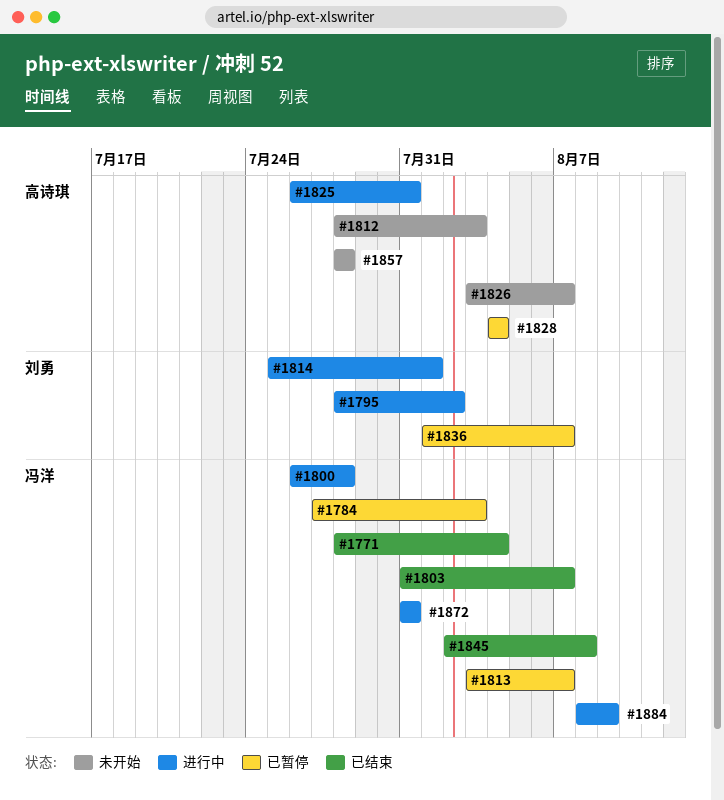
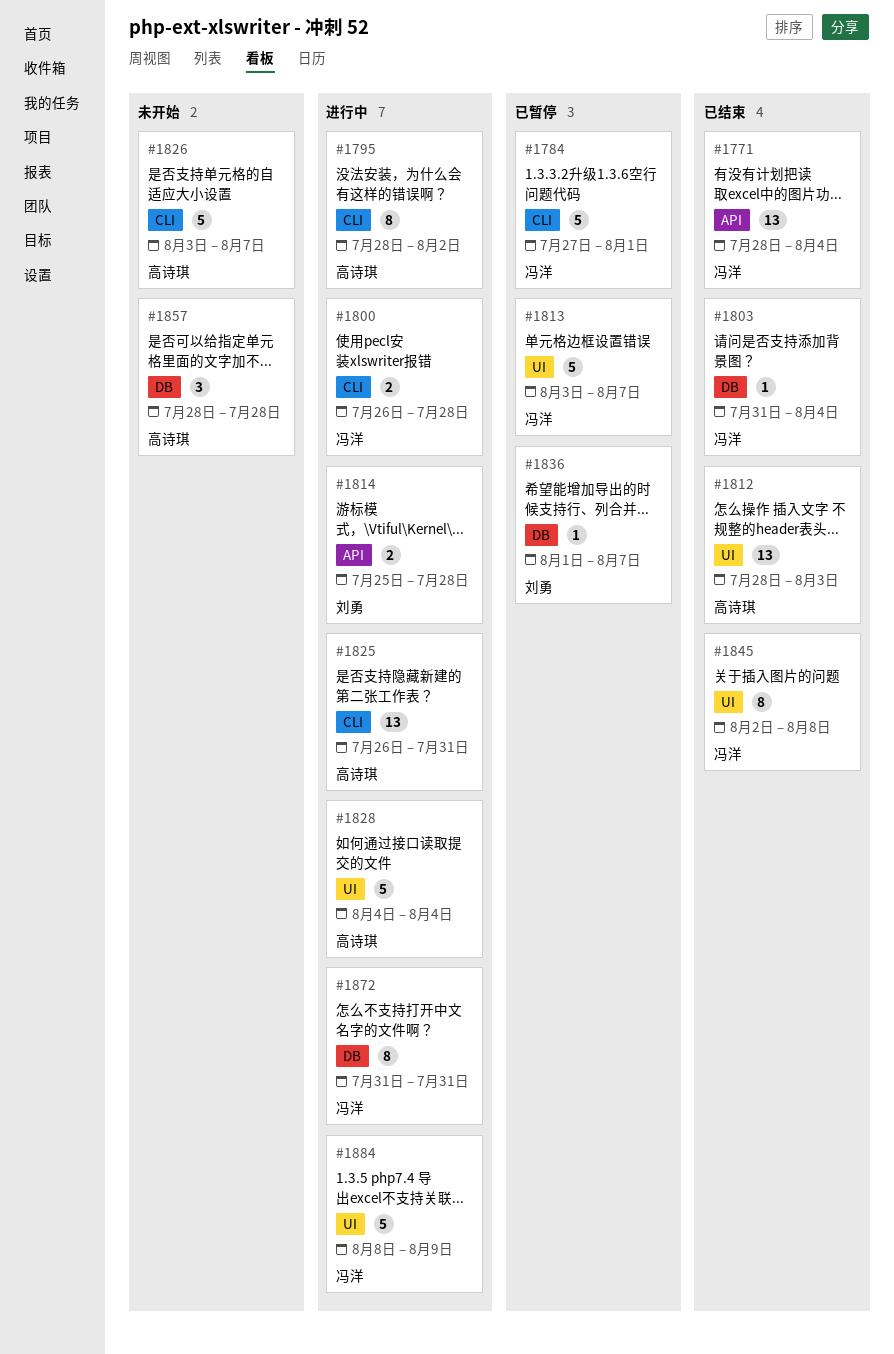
#1784, due: Aug 3 -> Aug 1
#1795, owner: 刘勇 -> 高诗琪
#1803, due: Aug 7 -> Aug 4
#1812, status: 未开始 -> 已结束
#1814, due: Aug 1 -> Jul 28
#1828, status: 已暂停 -> 进行中

